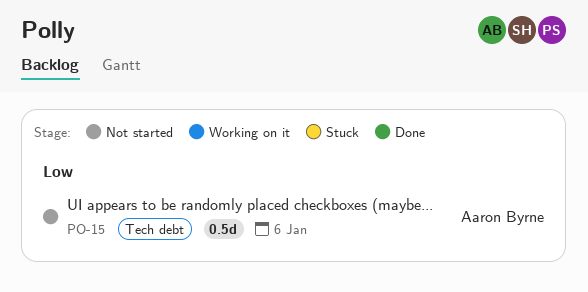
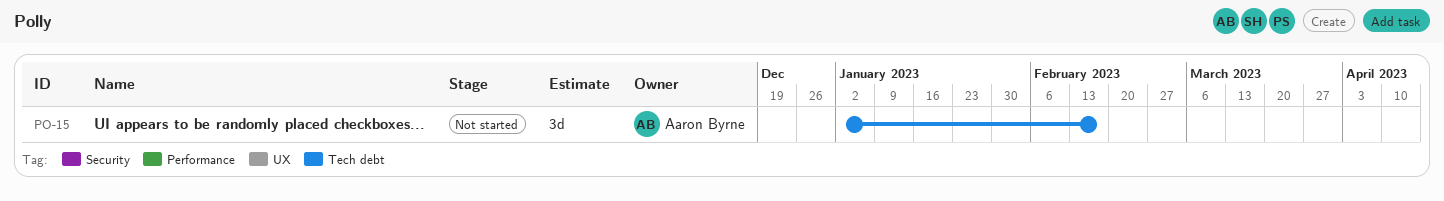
PO-15, estimate: 0.5d -> 3d
PO-15, due: Jan 6 -> Feb 17

